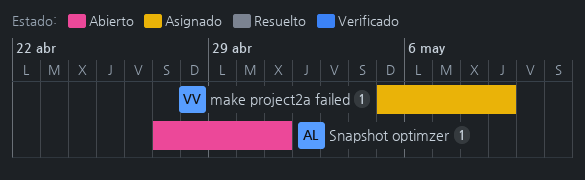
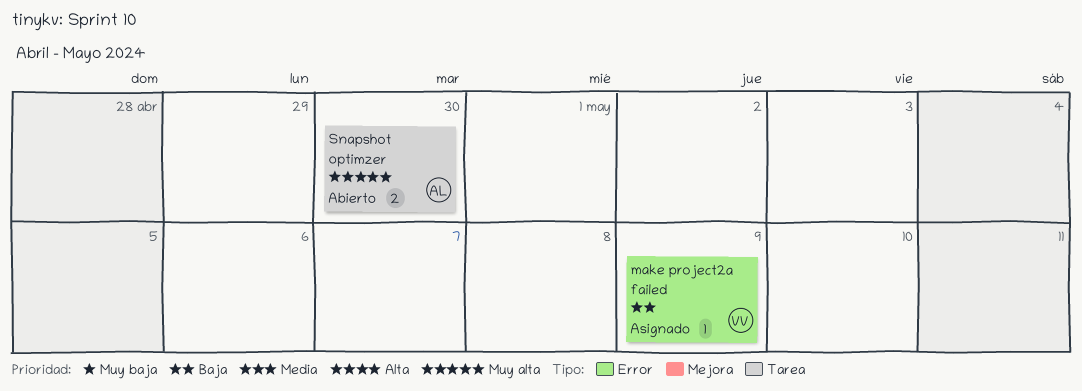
Snapshot optimzer, estimate: 1 -> 2
Snapshot optimzer, due: May 1 -> Apr 30

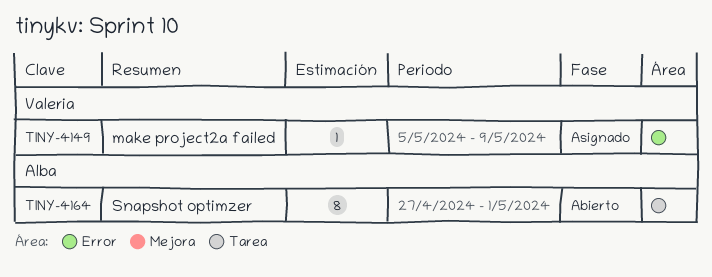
Snapshot optimzer, estimate: 2 -> 8
Snapshot optimzer, due: Apr 30 -> May 1

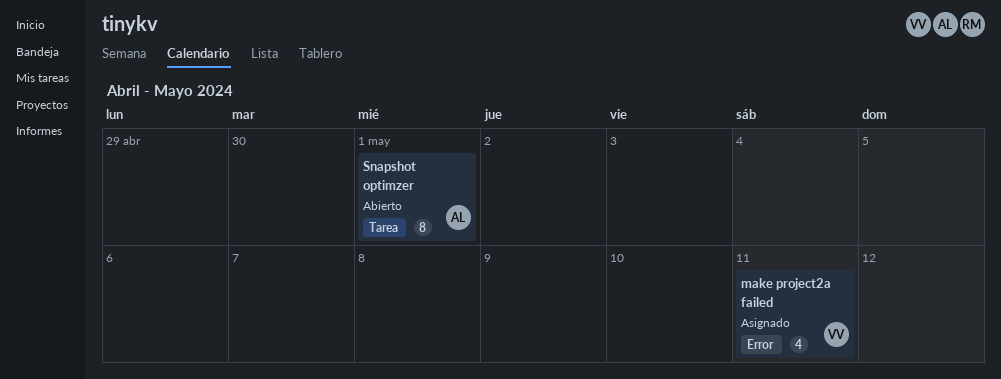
make project2a failed, estimate: 1 -> 4
make project2a failed, due: May 9 -> May 11

